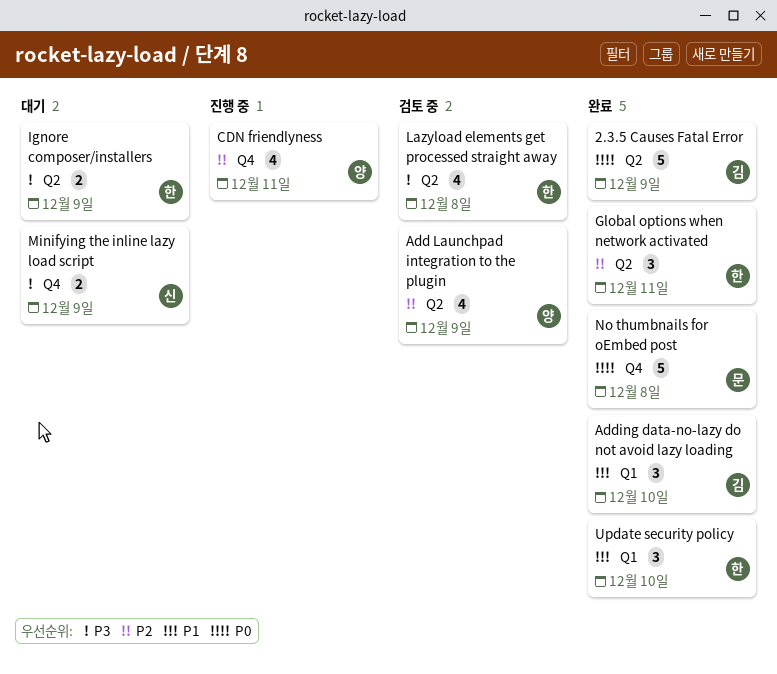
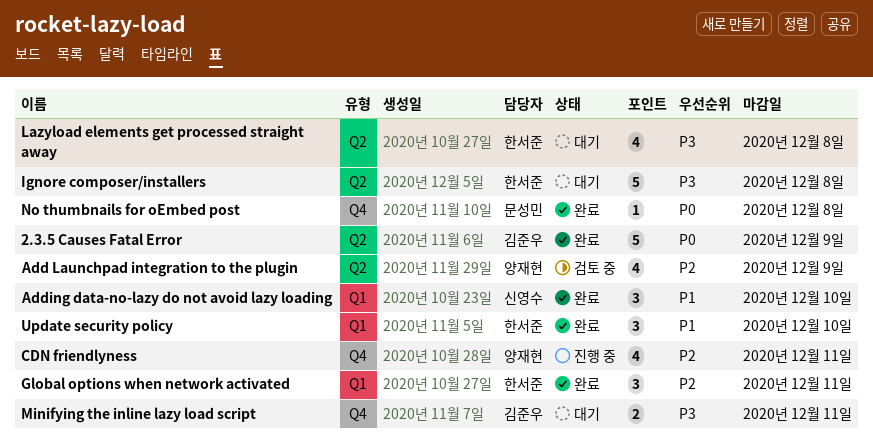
Adding data-no-lazy do not avoid lazy loading, owner: 김준우 -> 신영수
Global options when network activated, label: Q2 -> Q1
Ignore composer/installers, estimate: 2 -> 5
Ignore composer/installers, due: Dec 9 -> Dec 8
Lazyload elements get processed straight away, status: 검토 중 -> 대기
Minifying the inline lazy load script, owner: 신영수 -> 김준우
Minifying the inline lazy load script, due: Dec 9 -> Dec 11
No thumbnails for oEmbed post, estimate: 5 -> 1

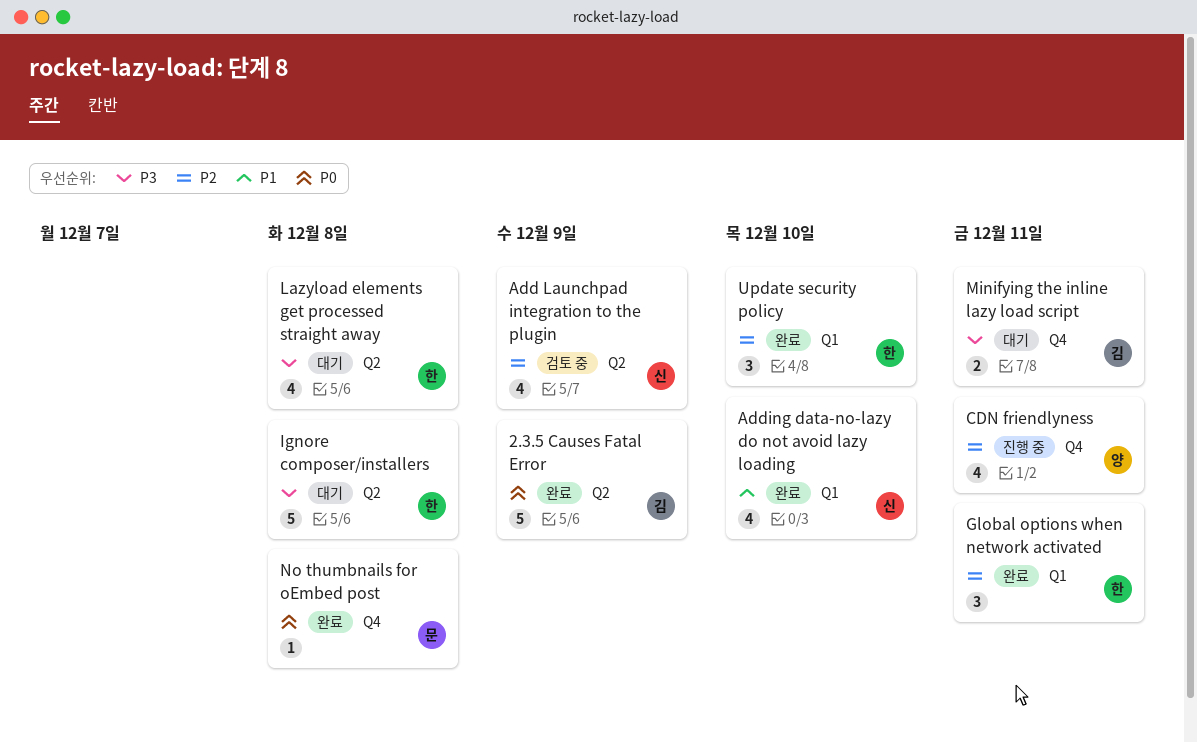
Add Launchpad integration to the plugin, owner: 양재현 -> 신영수
Adding data-no-lazy do not avoid lazy loading, estimate: 3 -> 4
Update security policy, priority: P1 -> P2

